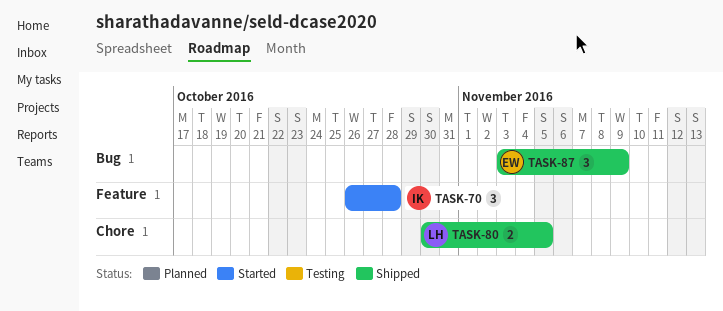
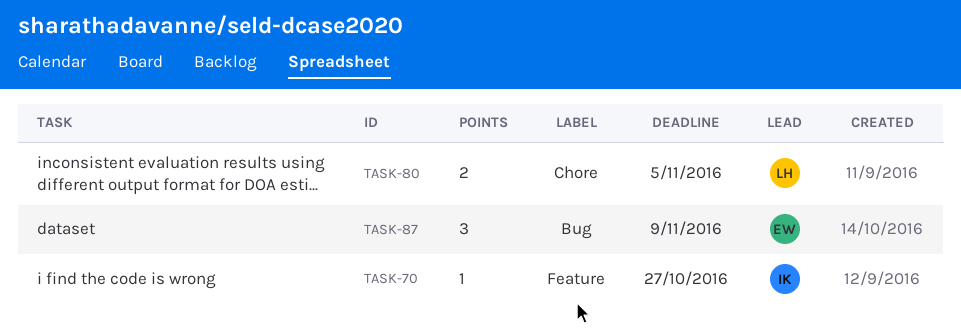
TASK-70, estimate: 3 -> 1
TASK-70, due: Oct 28 -> Oct 27

